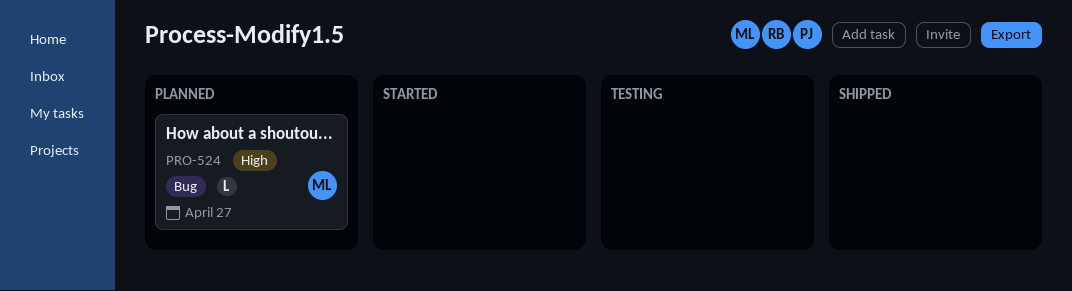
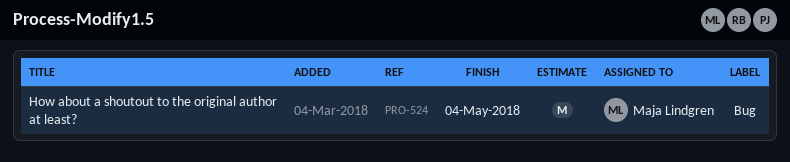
PRO-524, estimate: L -> M
PRO-524, due: Apr 27 -> May 4

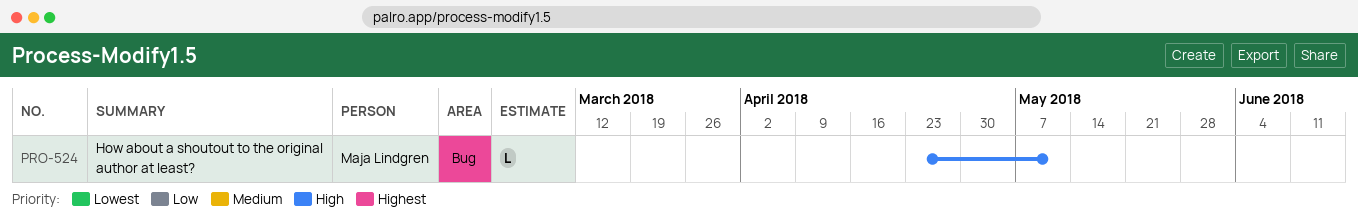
PRO-524, estimate: M -> L
PRO-524, due: May 4 -> May 11

